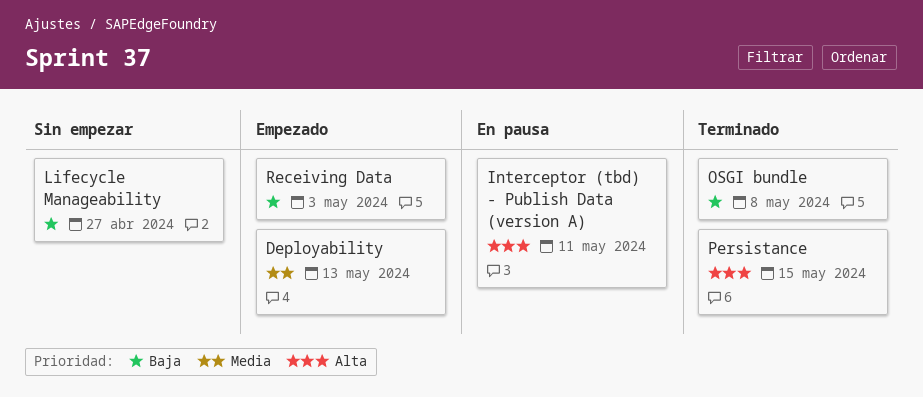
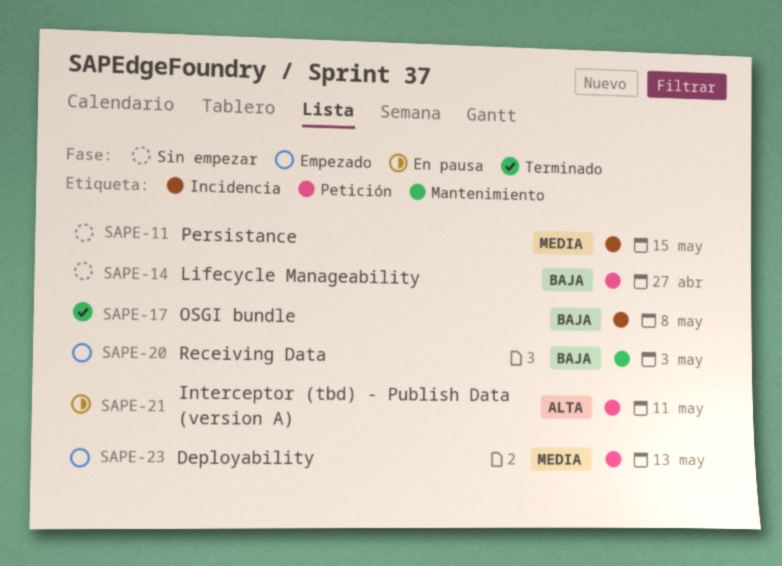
Persistance, status: Terminado -> Sin empezar
Persistance, priority: Alta -> Media

